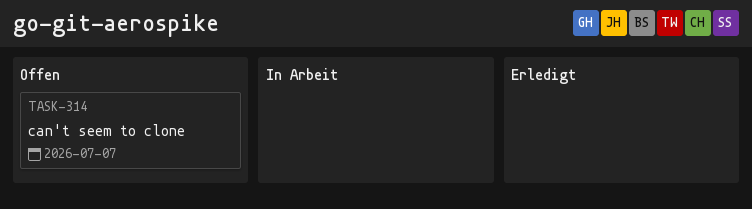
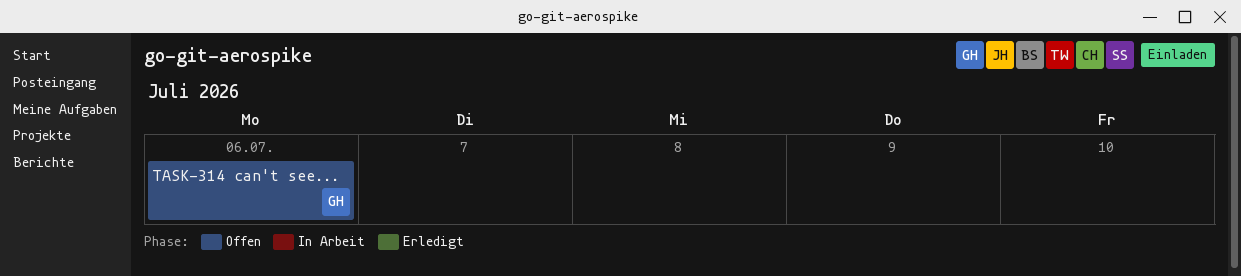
TASK-314, due: Jul 7 -> Jul 6

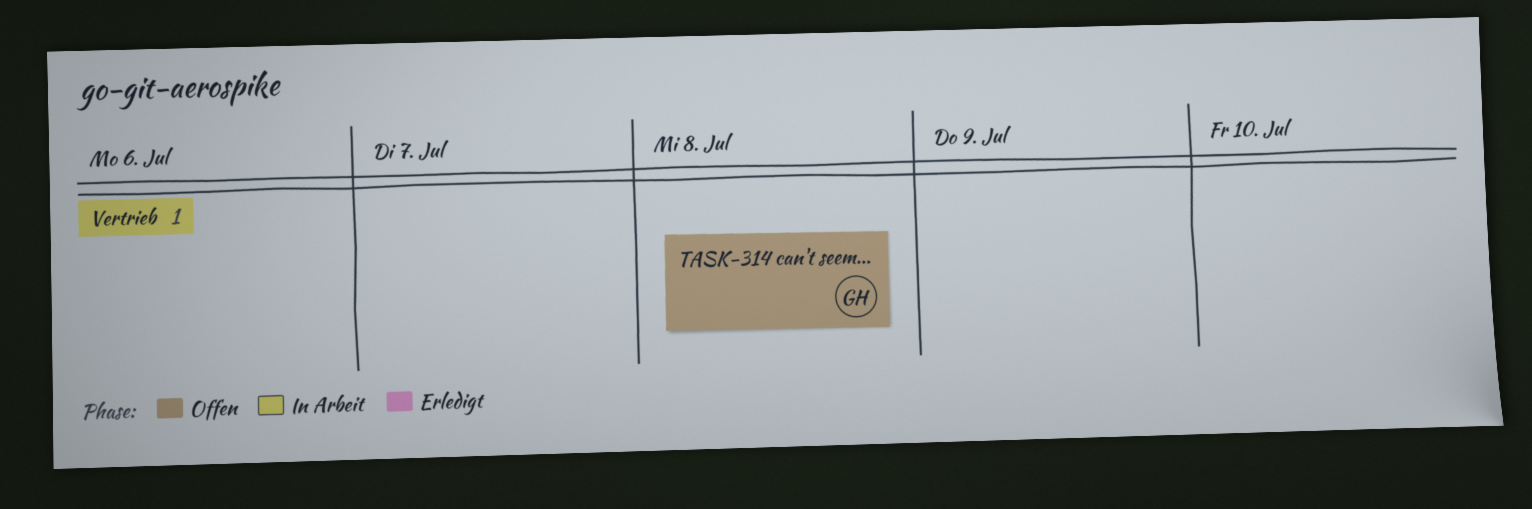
TASK-314, due: Jul 6 -> Jul 8

